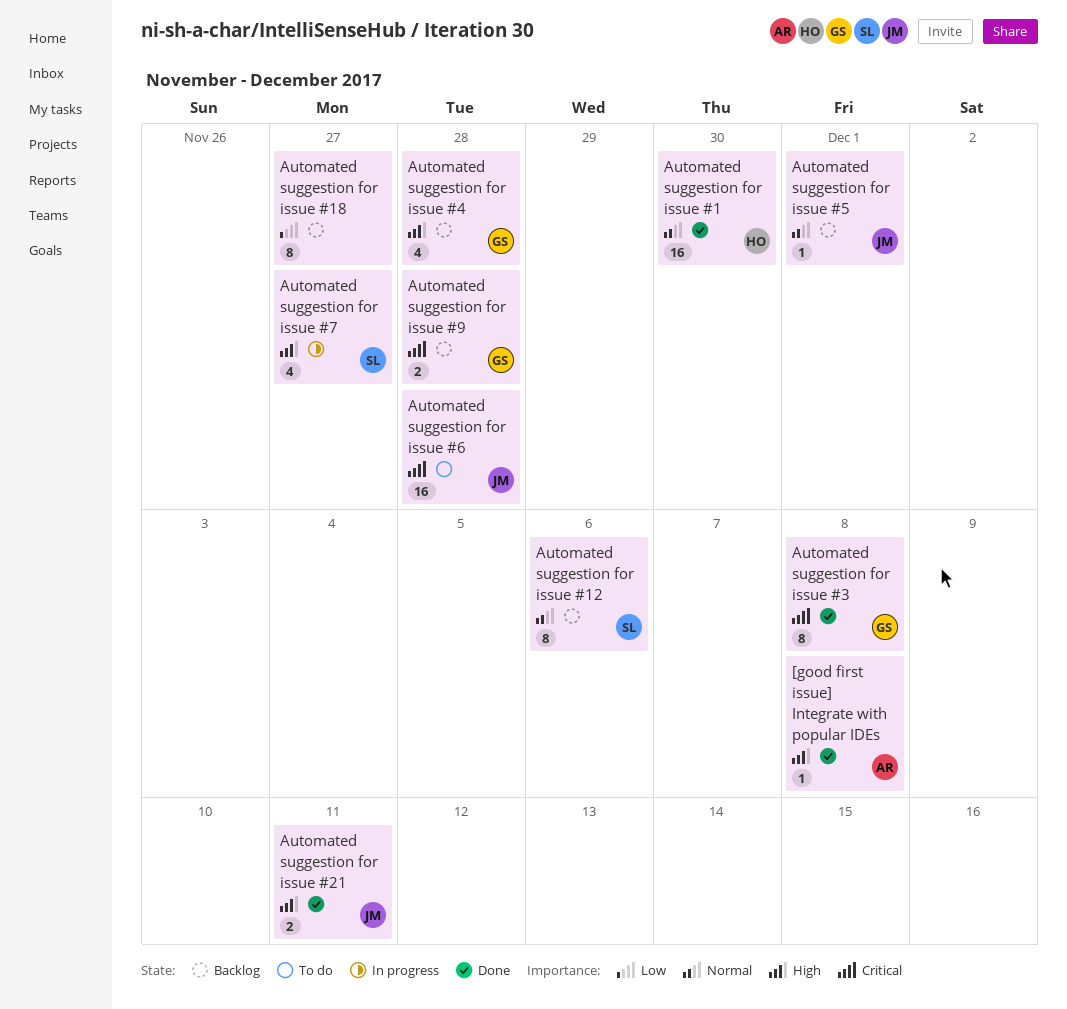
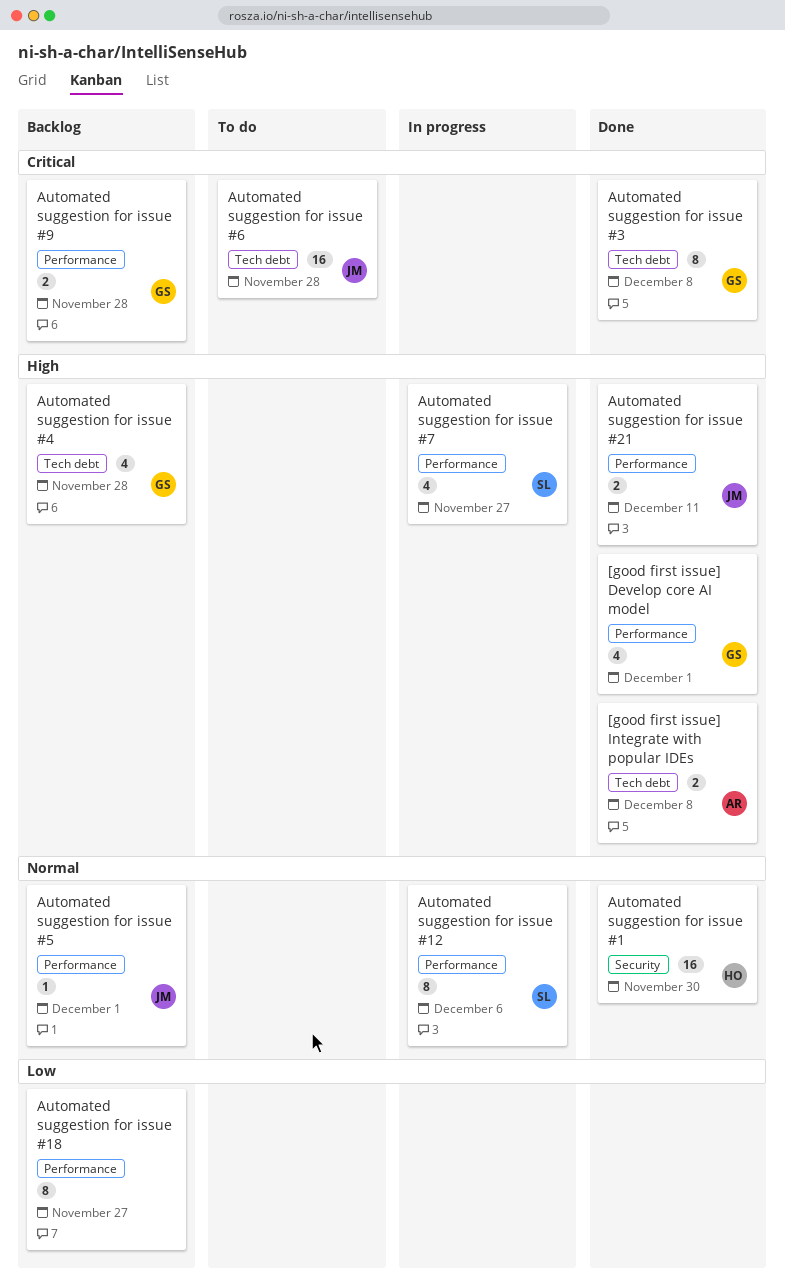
[good first issue] Develop core AI model: none -> present
[good first issue] Integrate with popular IDEs, estimate: 1 -> 2
Automated suggestion for issue #12, status: Backlog -> In progress

